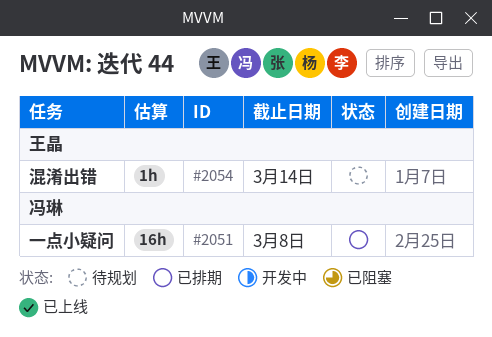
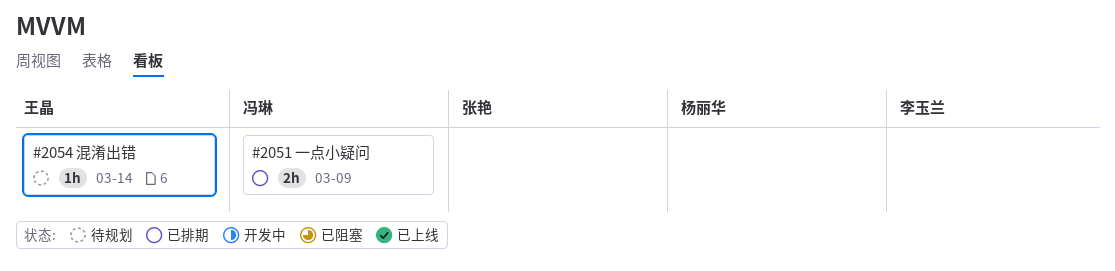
#2051, estimate: 16h -> 2h
#2051, due: Mar 8 -> Mar 9

